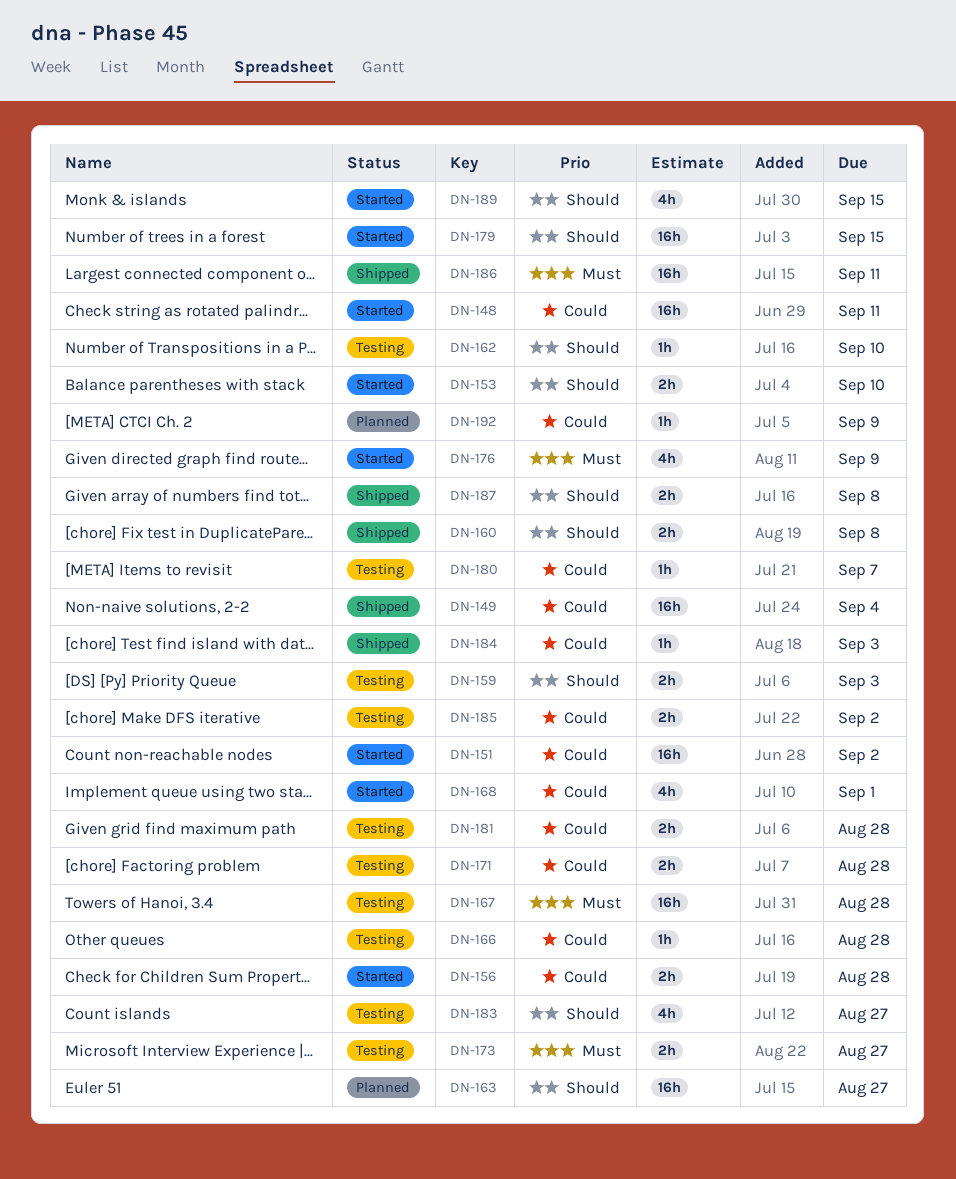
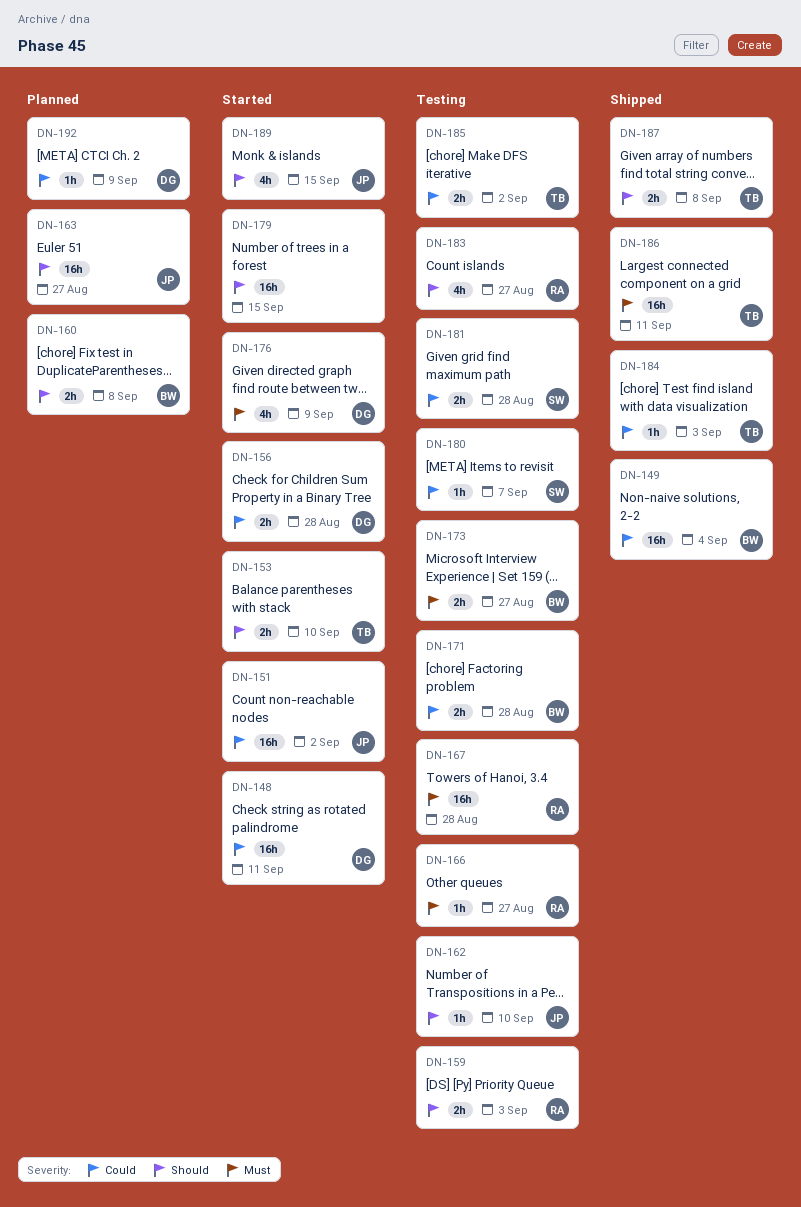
DN-160, status: Shipped -> Planned
DN-166, priority: Could -> Must
DN-166, due: Aug 28 -> Aug 27
DN-168: present -> none

